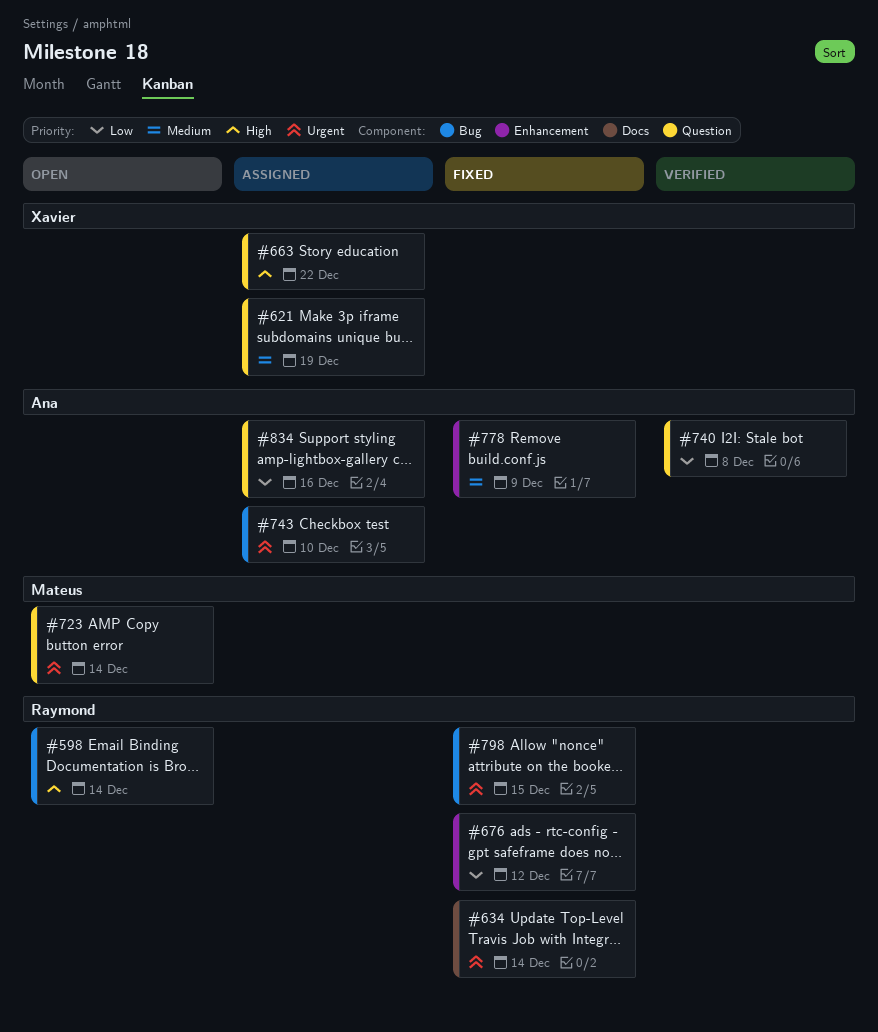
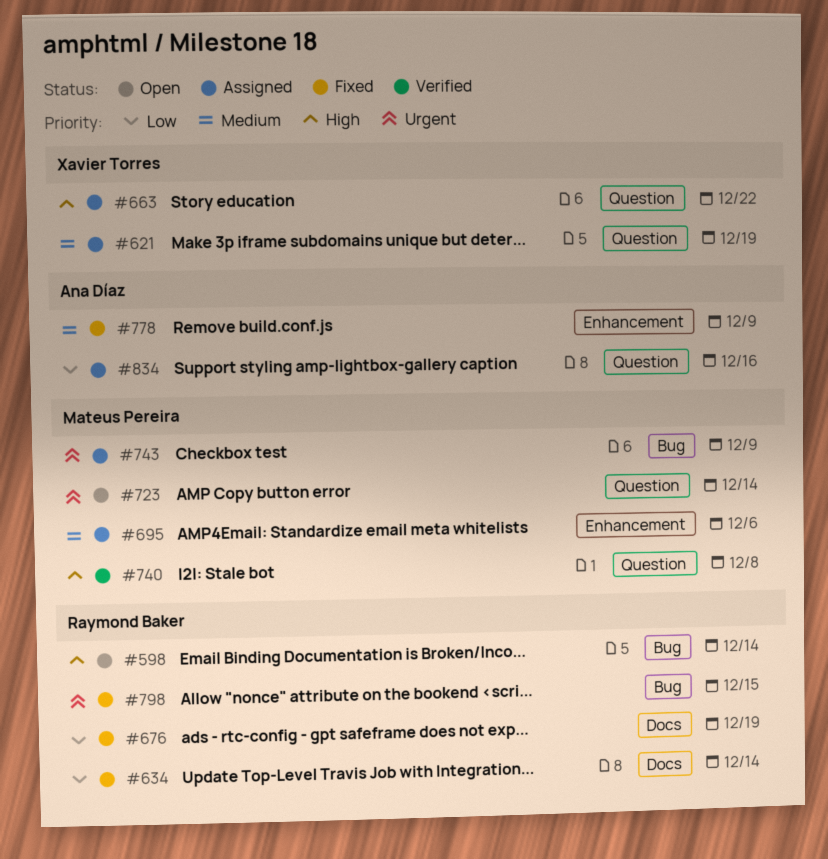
#634, priority: Urgent -> Low
#676, label: Enhancement -> Docs
#676, due: Dec 12 -> Dec 19
#695: none -> present
#740, owner: Ana Díaz -> Mateus Pereira
#740, priority: Low -> High
#743, owner: Ana Díaz -> Mateus Pereira
#743, due: Dec 10 -> Dec 9

